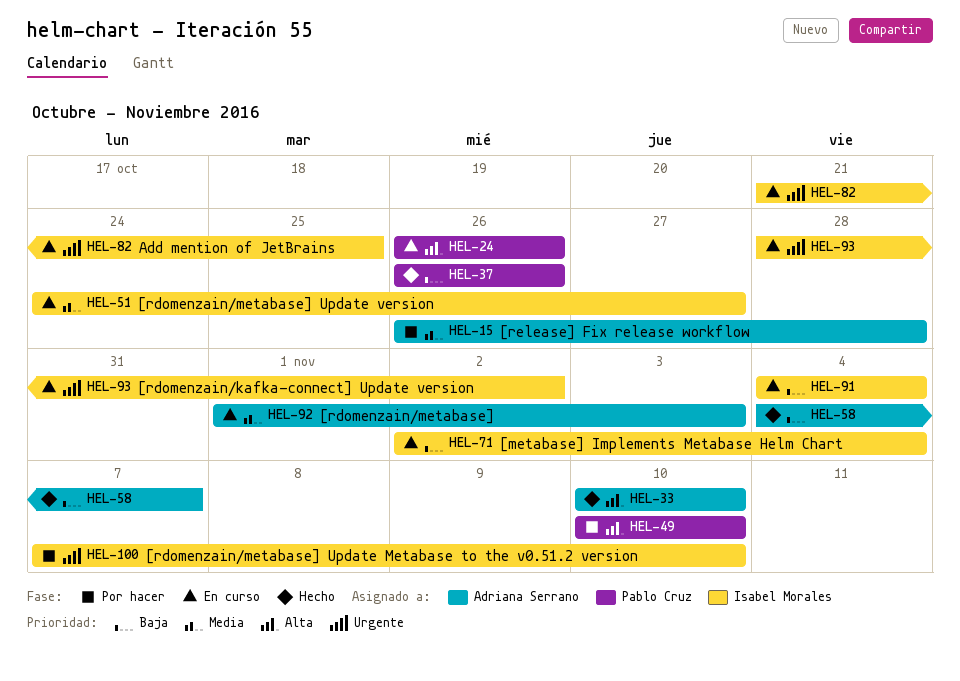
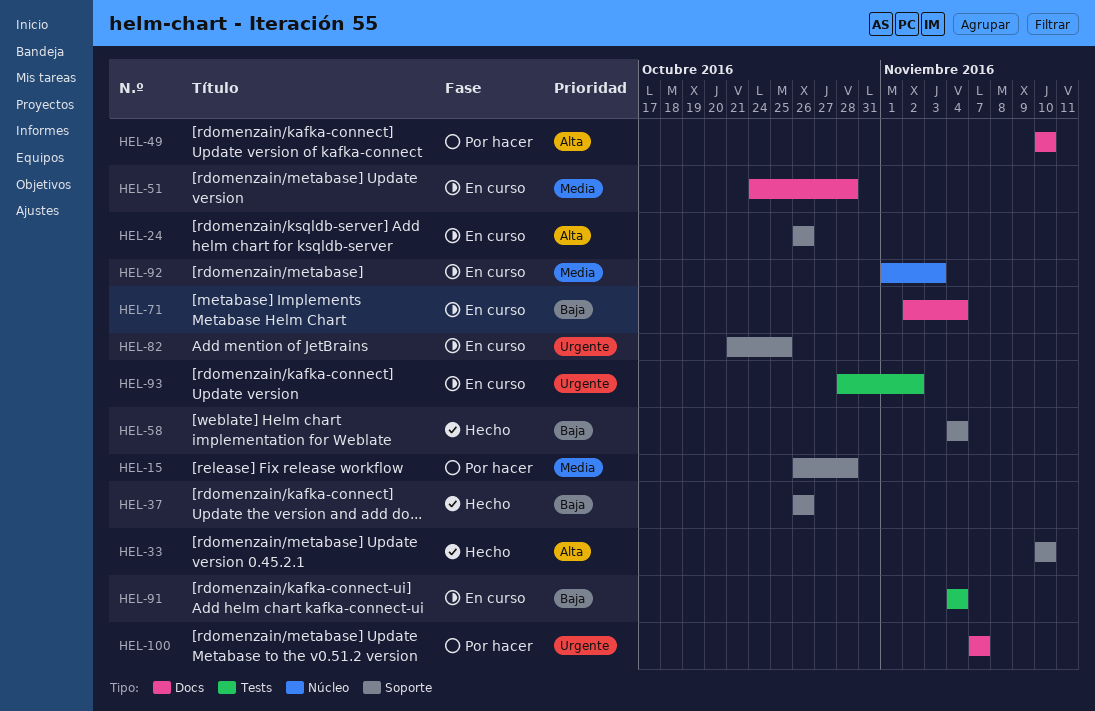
HEL-51, due: Oct 27 -> Oct 28
HEL-58, due: Nov 7 -> Nov 4
HEL-100, due: Nov 10 -> Nov 7

